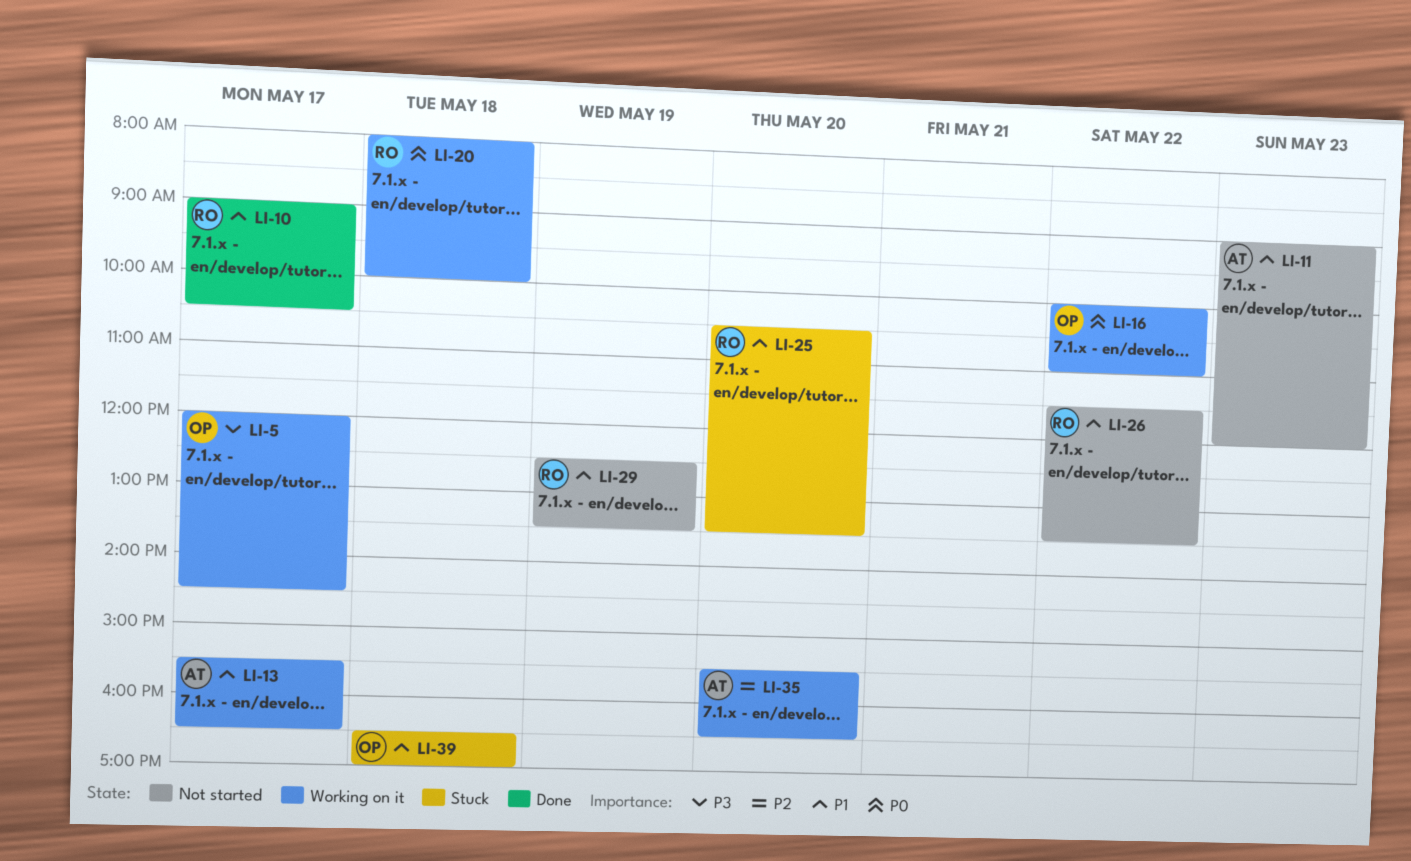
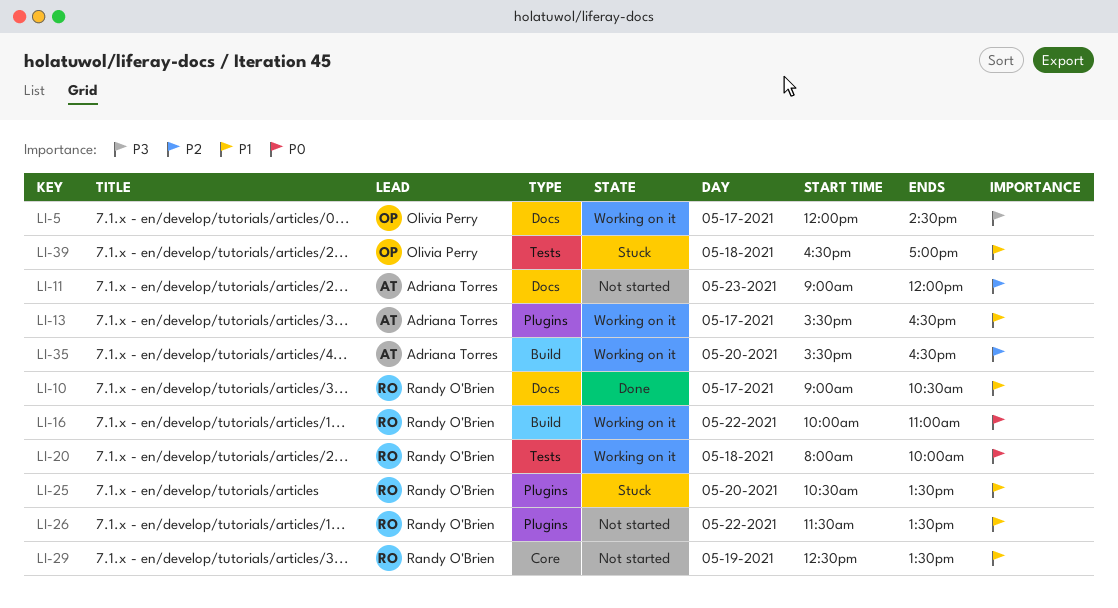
LI-11, priority: P1 -> P2
LI-16, owner: Olivia Perry -> Randy O'Brien

